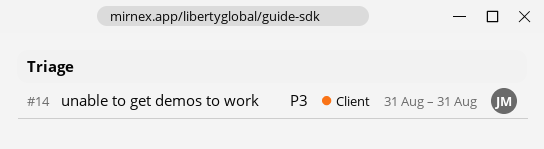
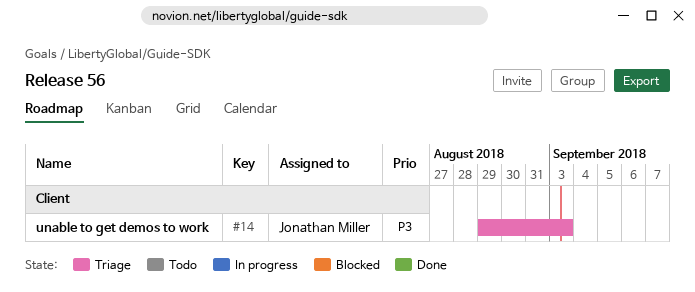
#14, start: Aug 31 -> Aug 29
#14, due: Aug 31 -> Sep 3

